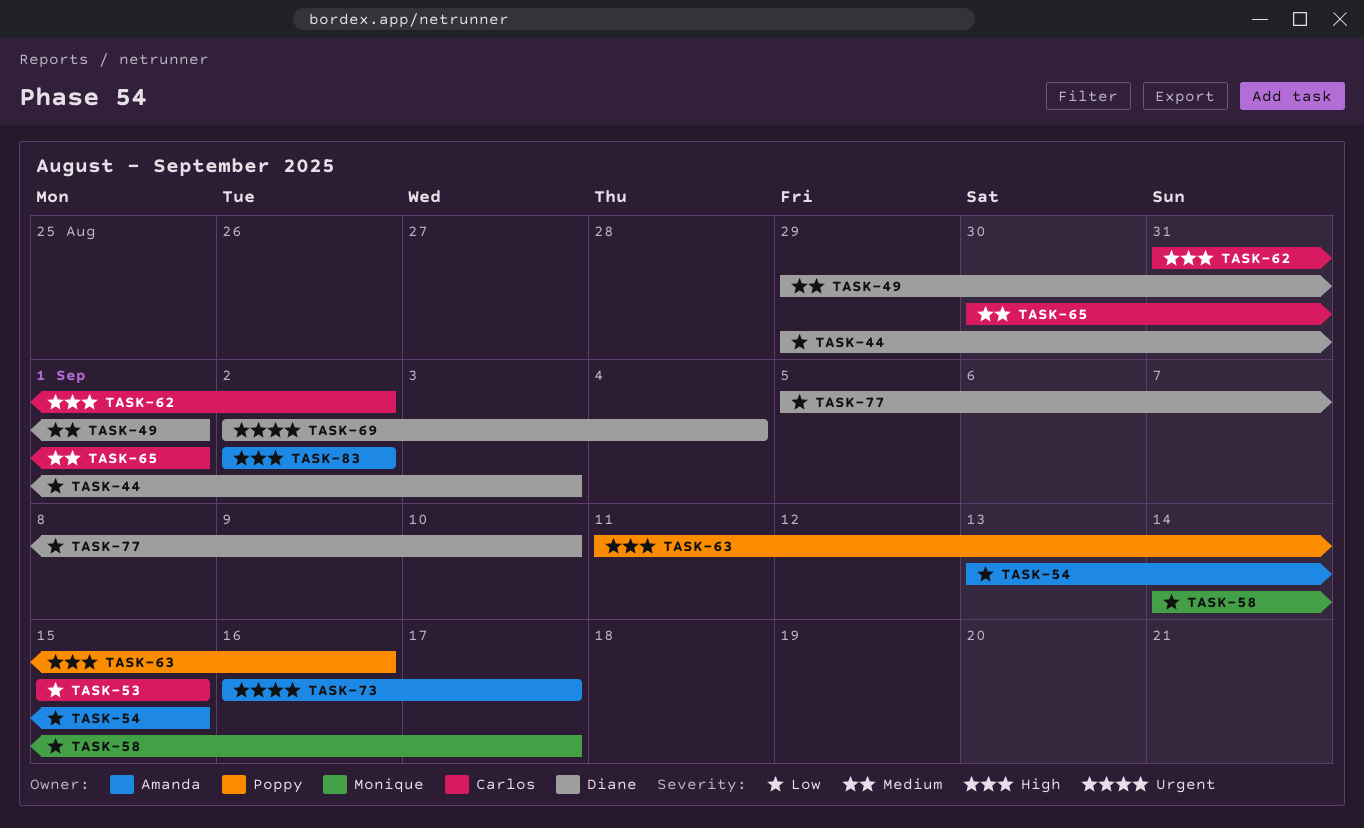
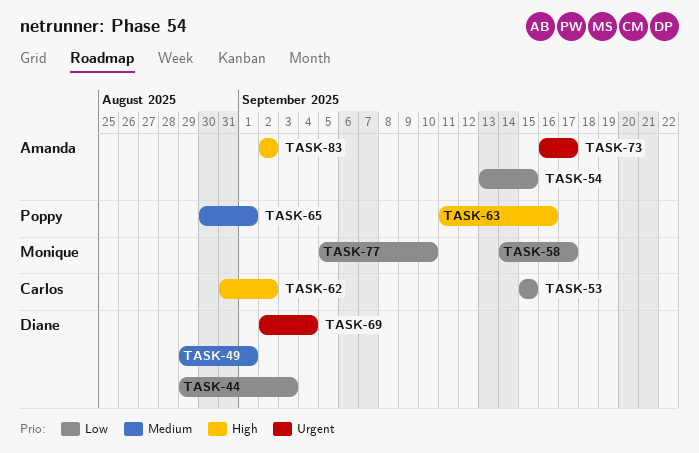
TASK-65, owner: Carlos -> Poppy
TASK-77, owner: Diane -> Monique

